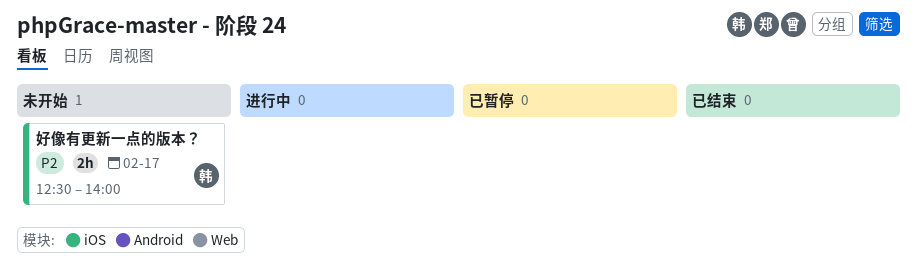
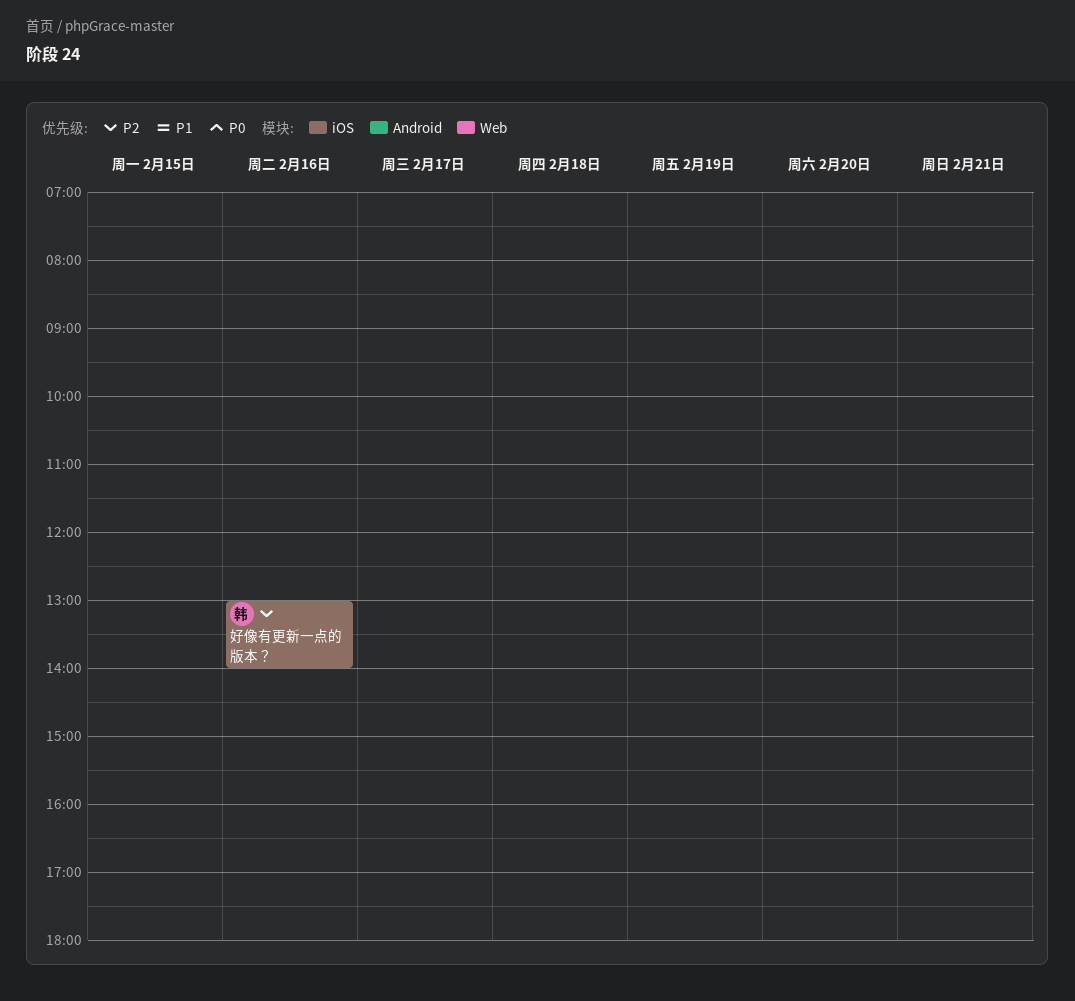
好像有更新一点的版本？, day: Feb 17 -> Feb 16
好像有更新一点的版本？, begins: 12:30 -> 13:00

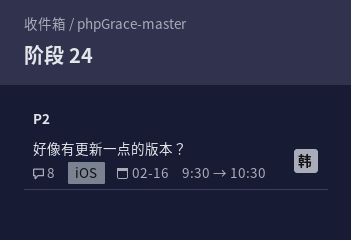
好像有更新一点的版本？, begins: 13:00 -> 09:30
好像有更新一点的版本？, ends: 14:00 -> 10:30

